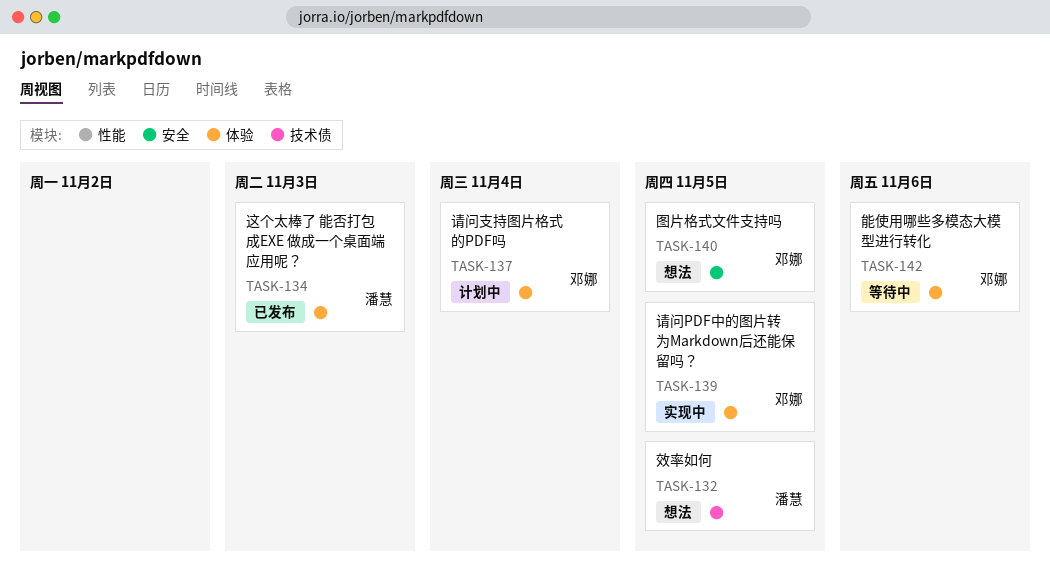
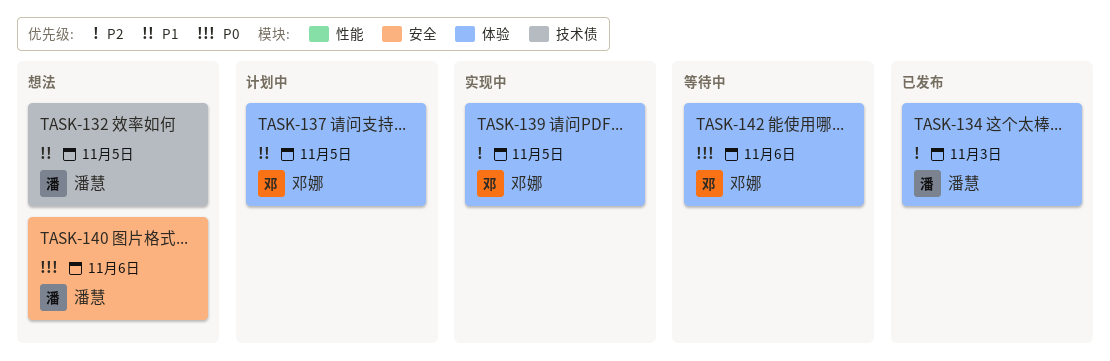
TASK-137, due: Nov 4 -> Nov 5
TASK-140, owner: 邓娜 -> 潘慧
TASK-140, due: Nov 5 -> Nov 6

